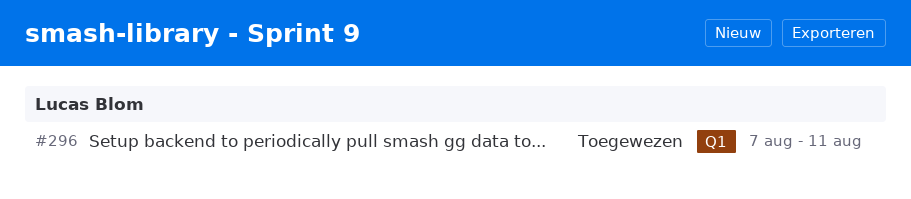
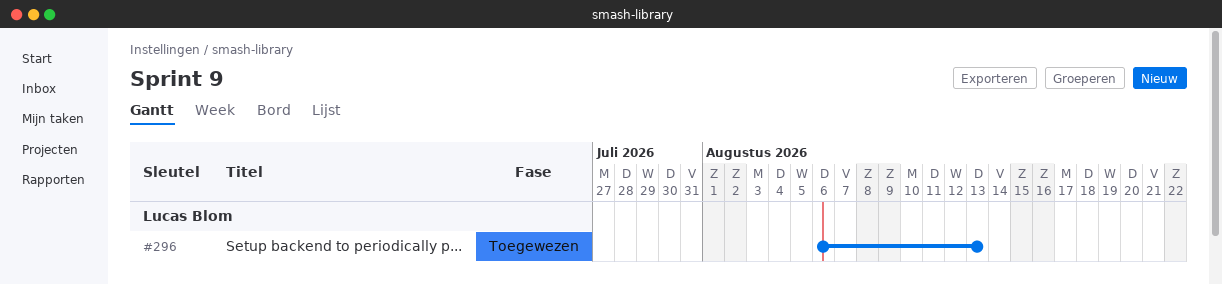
#296, start: Aug 7 -> Aug 6
#296, due: Aug 11 -> Aug 13

